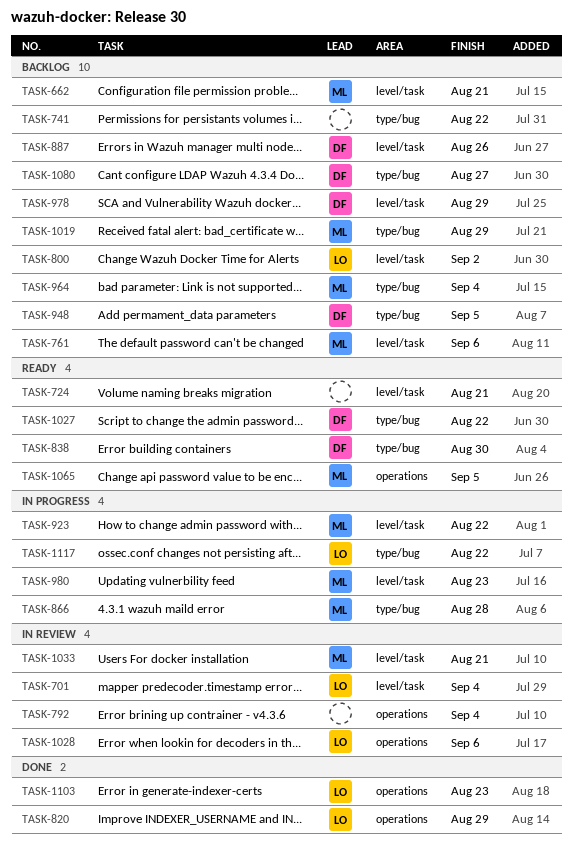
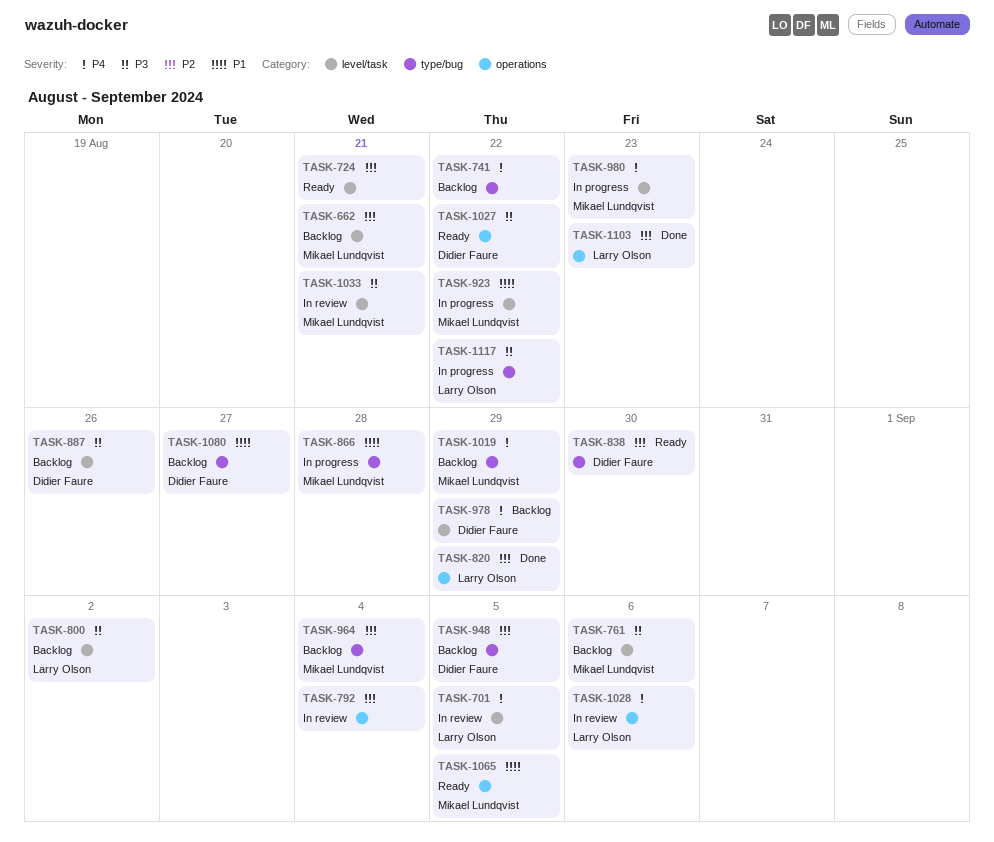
TASK-701, due: Sep 4 -> Sep 5
TASK-1027, label: type/bug -> operations

